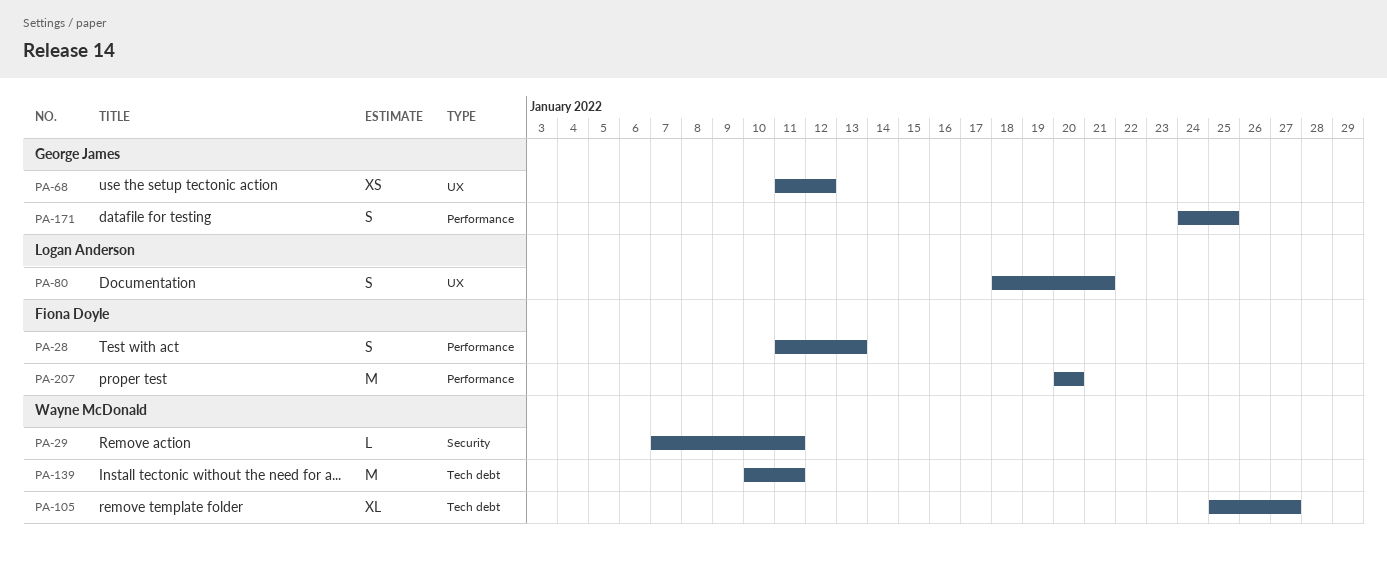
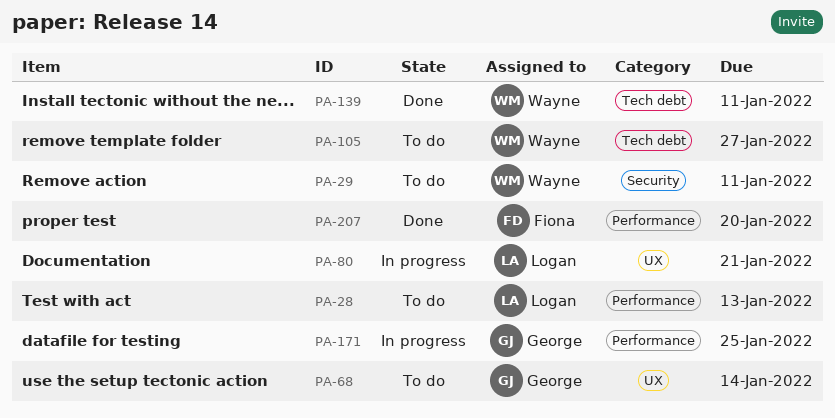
PA-28, owner: Fiona Doyle -> Logan Anderson
PA-68, due: Jan 12 -> Jan 14

